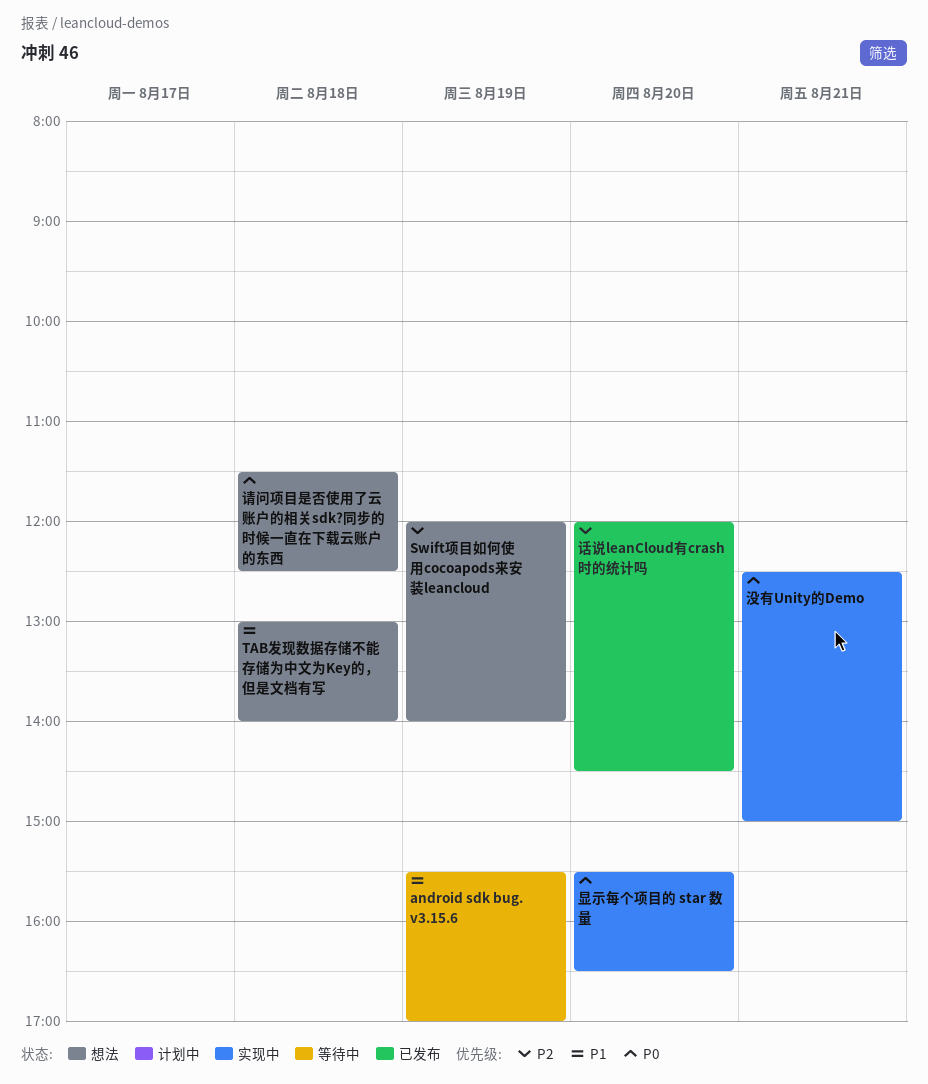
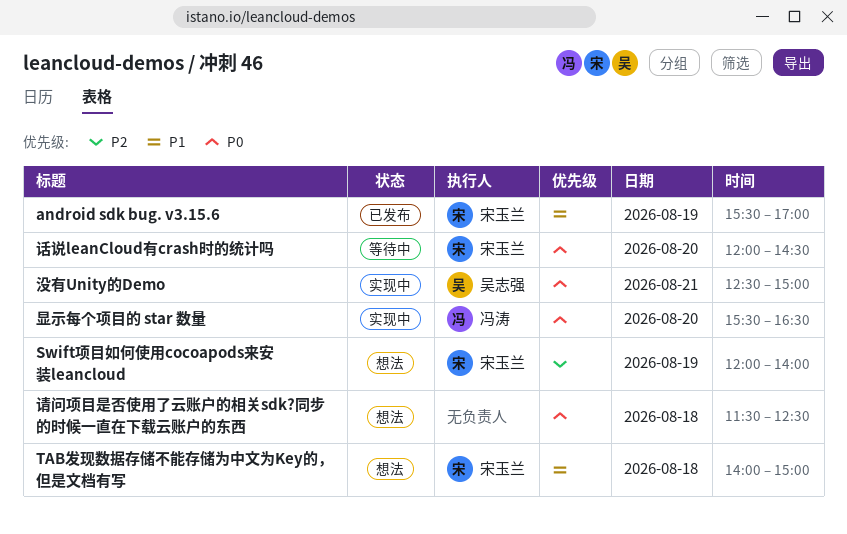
android sdk bug. v3.15.6, status: 等待中 -> 已发布
TAB发现数据存储不能存储为中文为Key的，但是文档有写, begins: 13:00 -> 14:00
TAB发现数据存储不能存储为中文为Key的，但是文档有写, ends: 14:00 -> 15:00
话说leanCloud有crash时的统计吗, status: 已发布 -> 等待中
话说leanCloud有crash时的统计吗, priority: P2 -> P0

